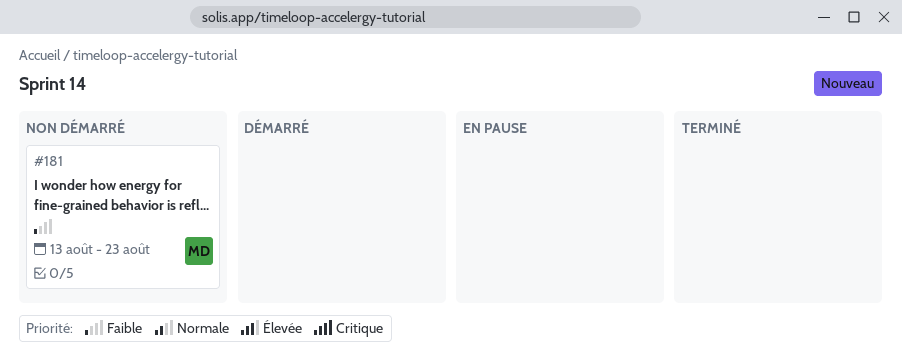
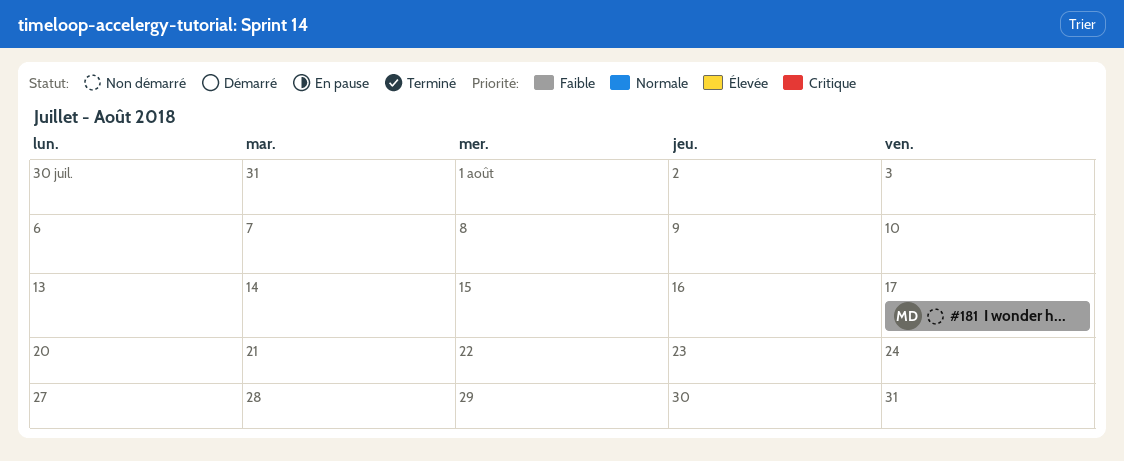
#181, start: Aug 13 -> Aug 17
#181, due: Aug 23 -> Aug 17

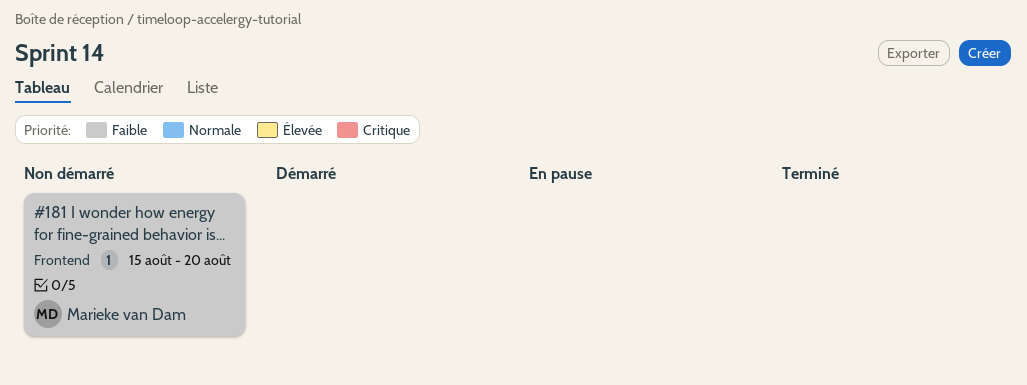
#181, start: Aug 17 -> Aug 15
#181, due: Aug 17 -> Aug 20

